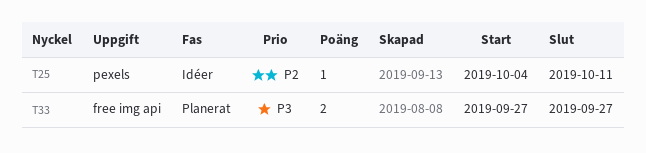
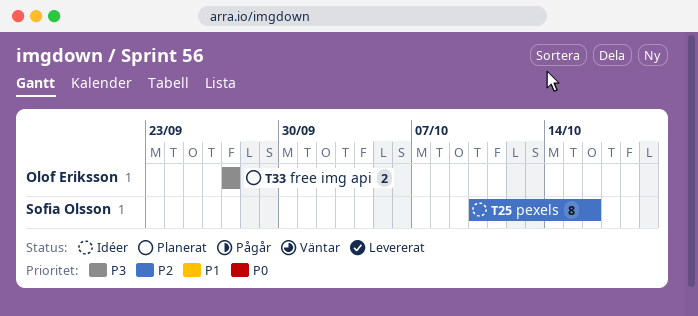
T25, estimate: 1 -> 8
T25, start: Oct 4 -> Oct 10
T25, due: Oct 11 -> Oct 16

